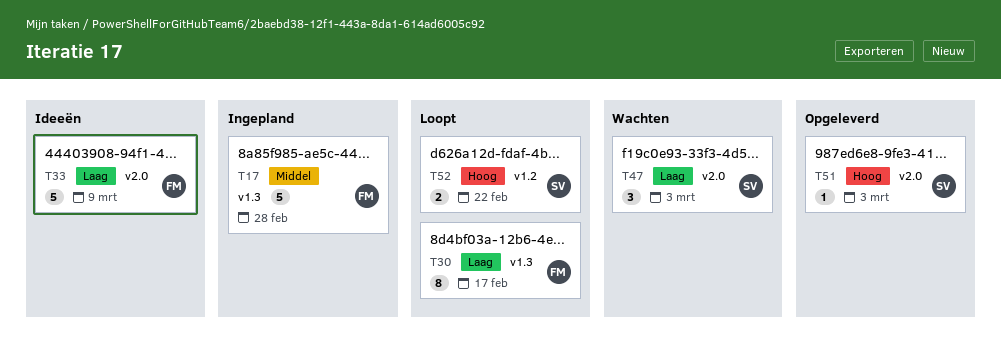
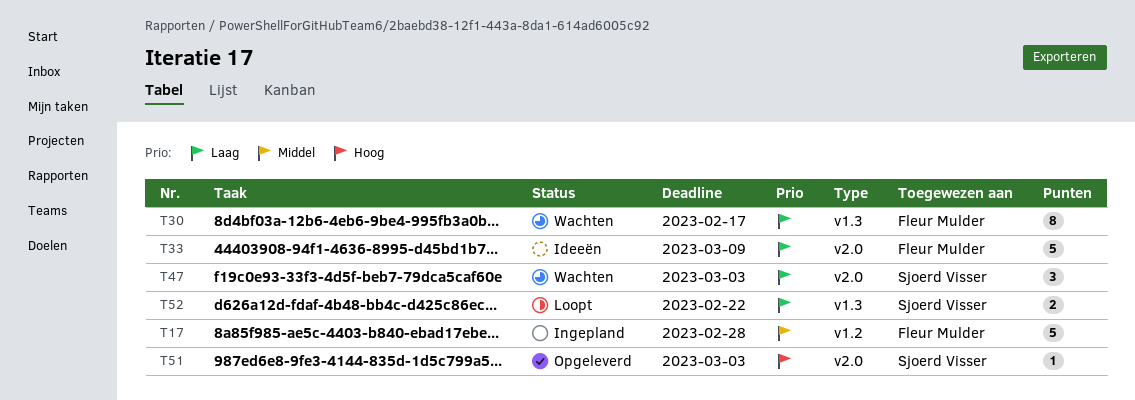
T17, label: v1.3 -> v1.2
T30, status: Loopt -> Wachten
T52, priority: Hoog -> Laag
T52, label: v1.2 -> v1.3

